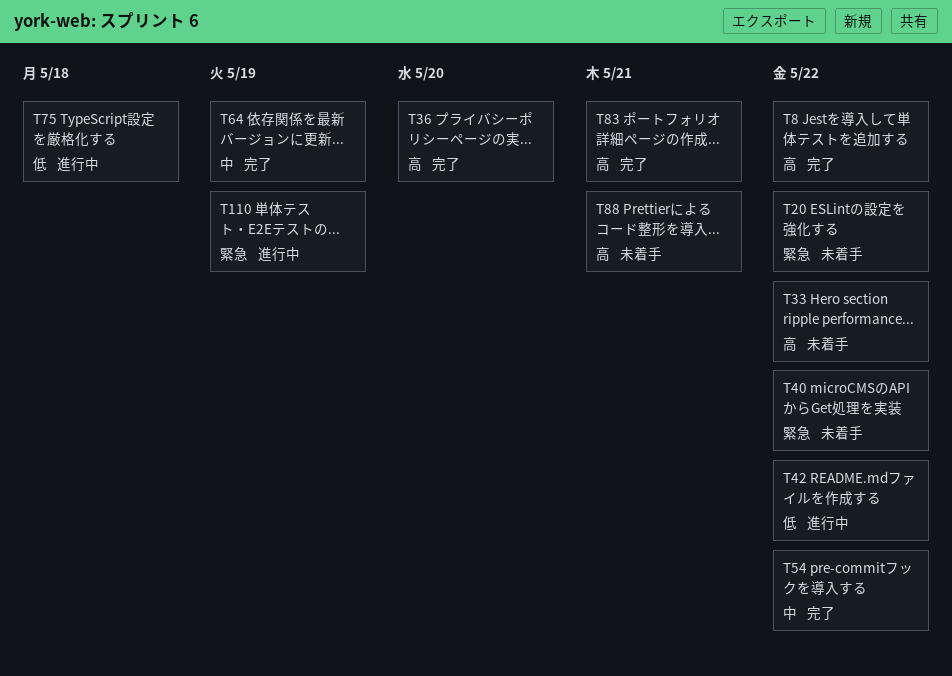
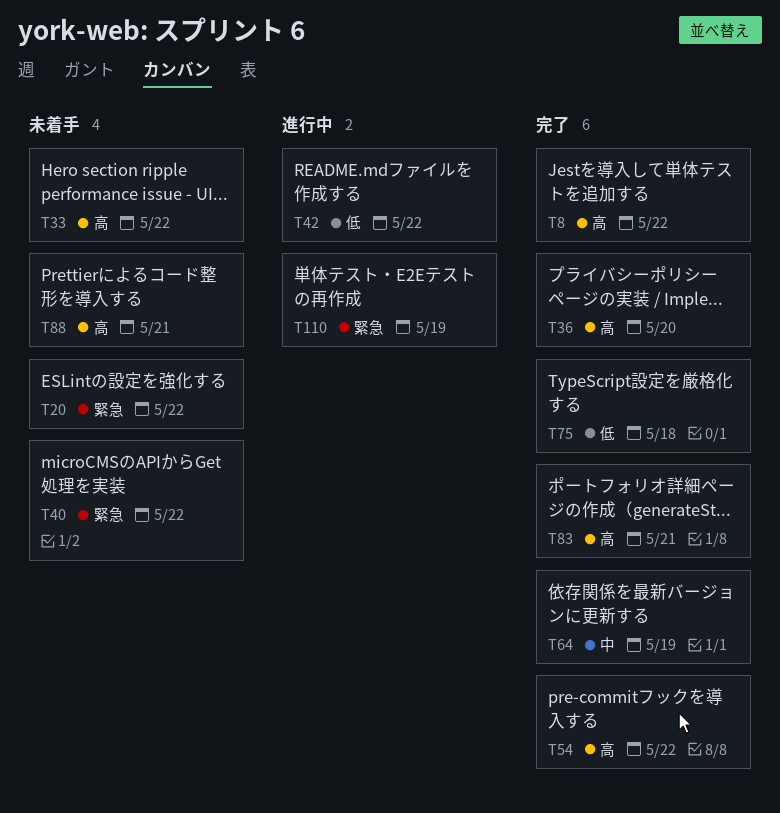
T54, priority: 中 -> 高
T75, status: 進行中 -> 完了

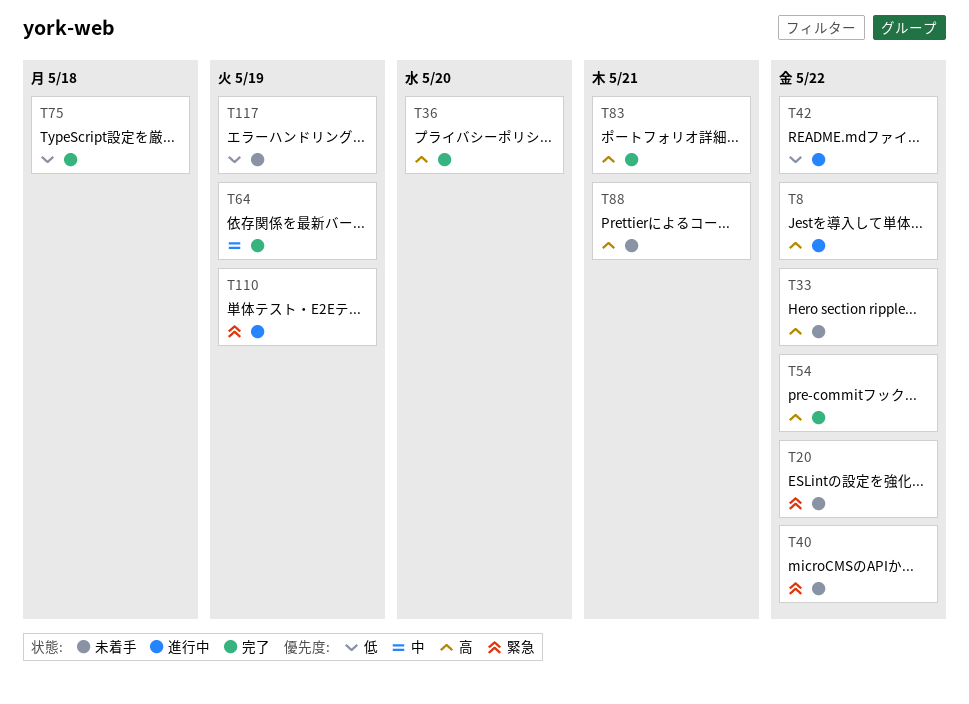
T8, status: 完了 -> 進行中
T117: none -> present

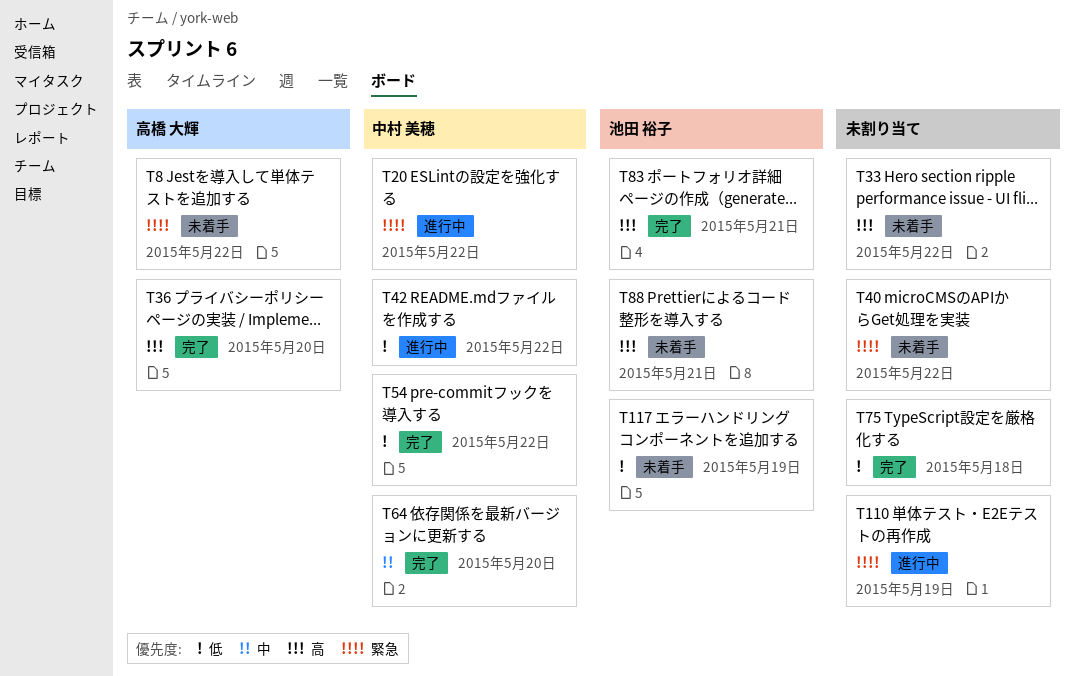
T8, status: 進行中 -> 未着手
T8, priority: 高 -> 緊急
T20, status: 未着手 -> 進行中
T54, priority: 高 -> 低
T64, due: May 19 -> May 20

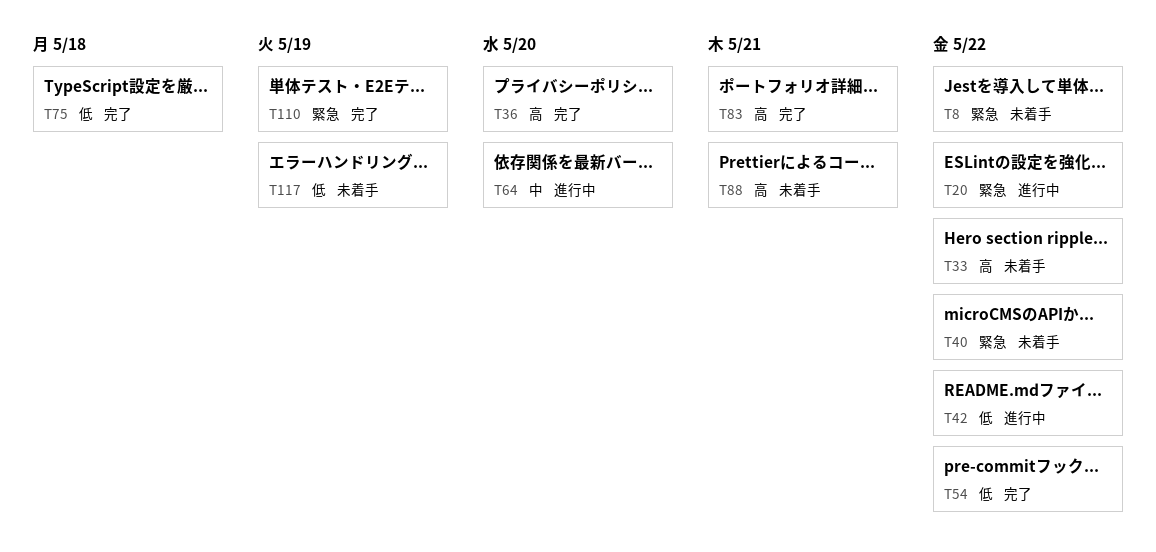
T64, status: 完了 -> 進行中
T110, status: 進行中 -> 完了

